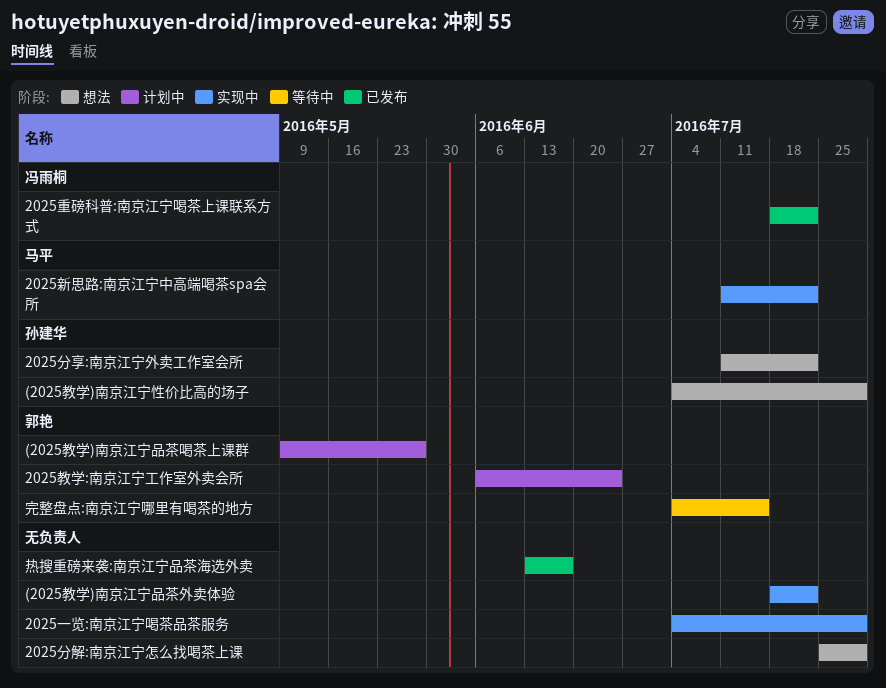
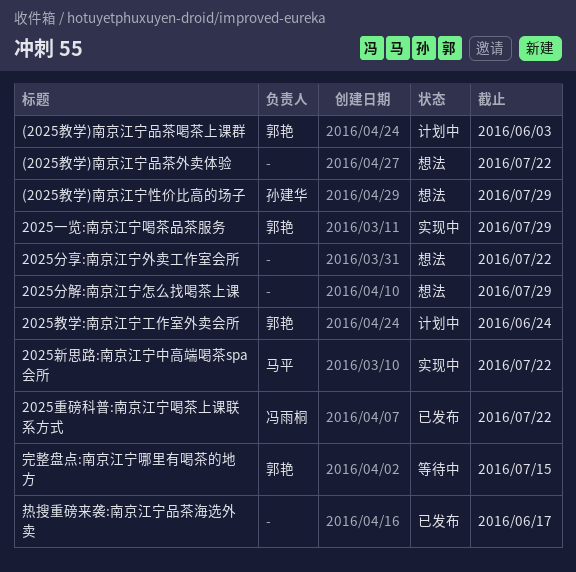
(2025教学)南京江宁品茶喝茶上课群, due: May 27 -> Jun 3
(2025教学)南京江宁品茶外卖体验, status: 实现中 -> 想法
2025一览:南京江宁喝茶品茶服务, owner: none -> 郭艳
2025分享:南京江宁外卖工作室会所, owner: 孙建华 -> none

